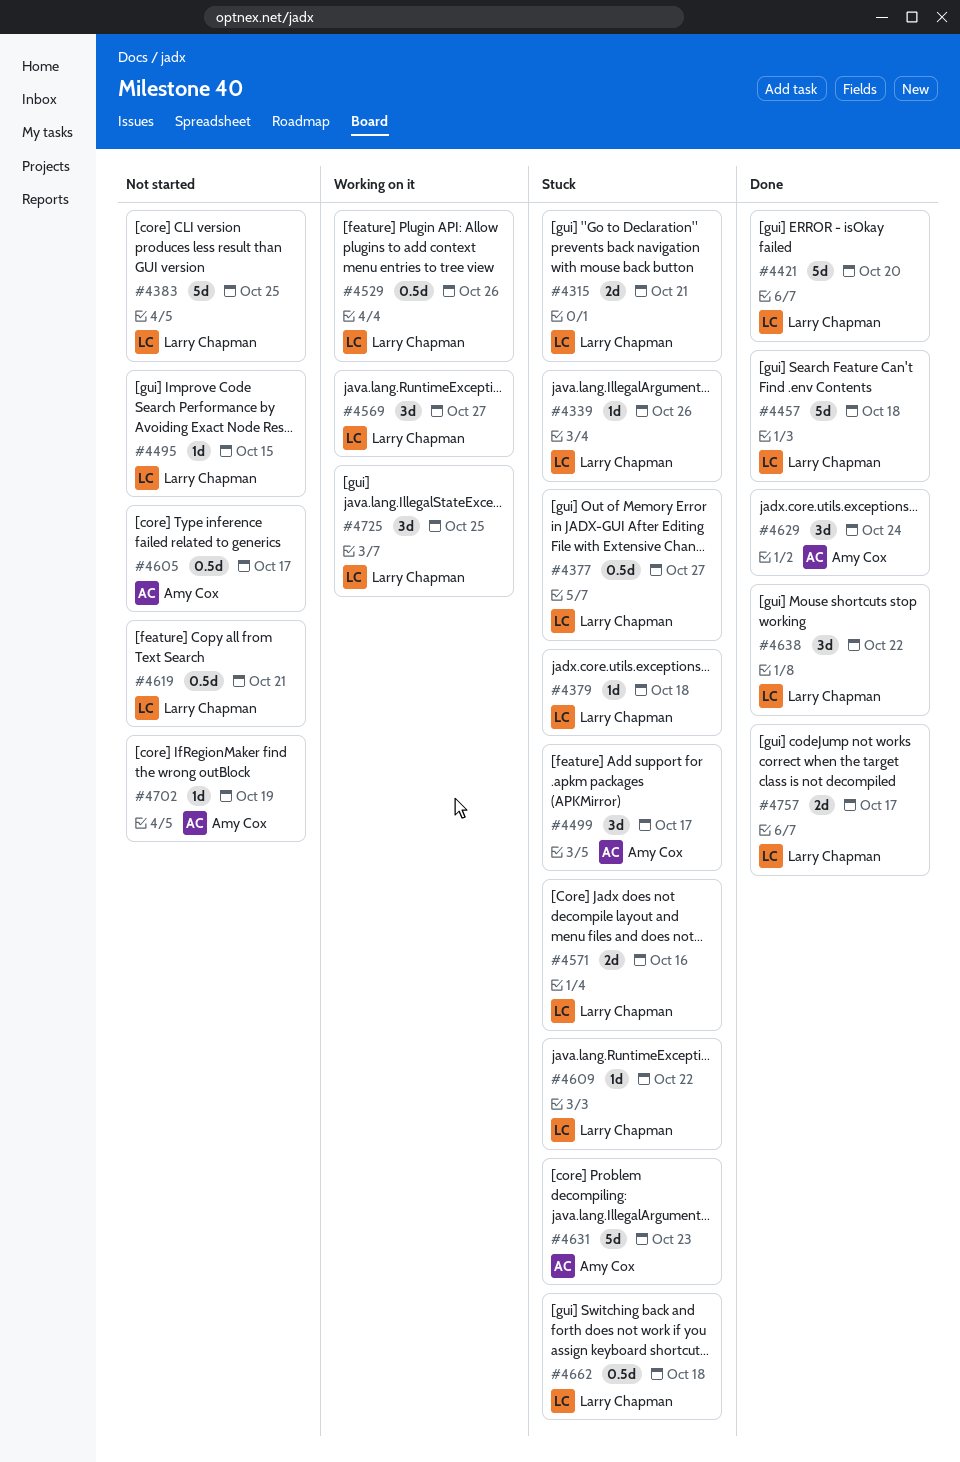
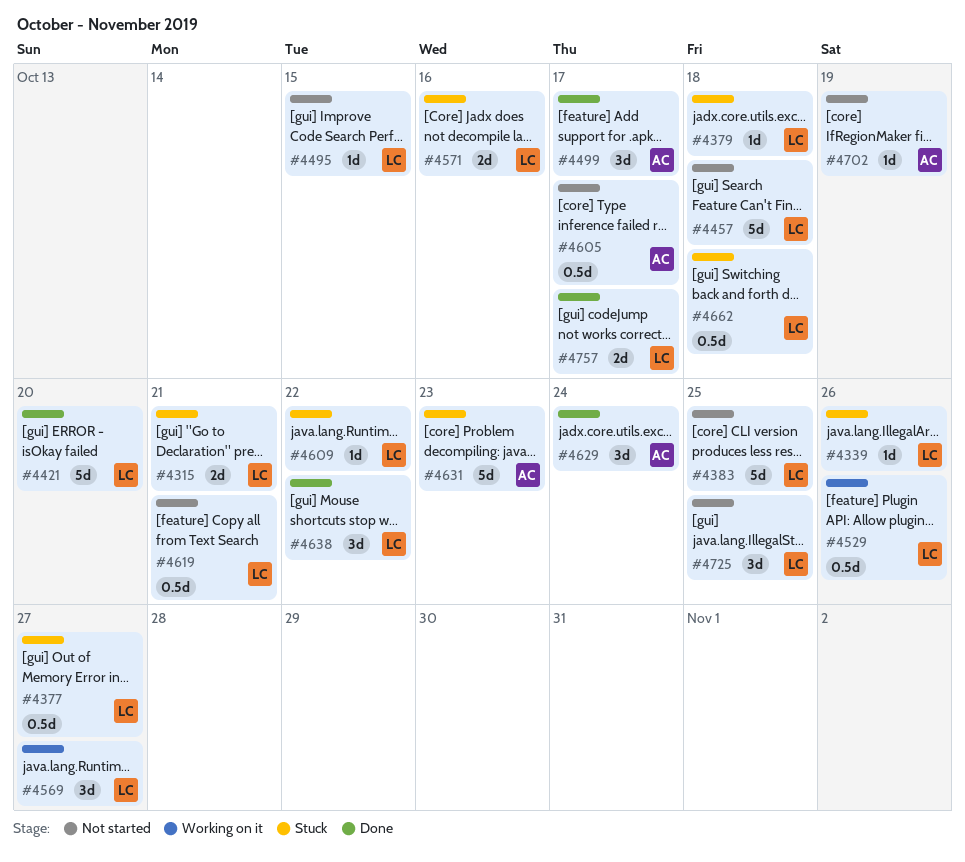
#4457, status: Done -> Not started
#4499, status: Stuck -> Done
#4725, status: Working on it -> Not started

